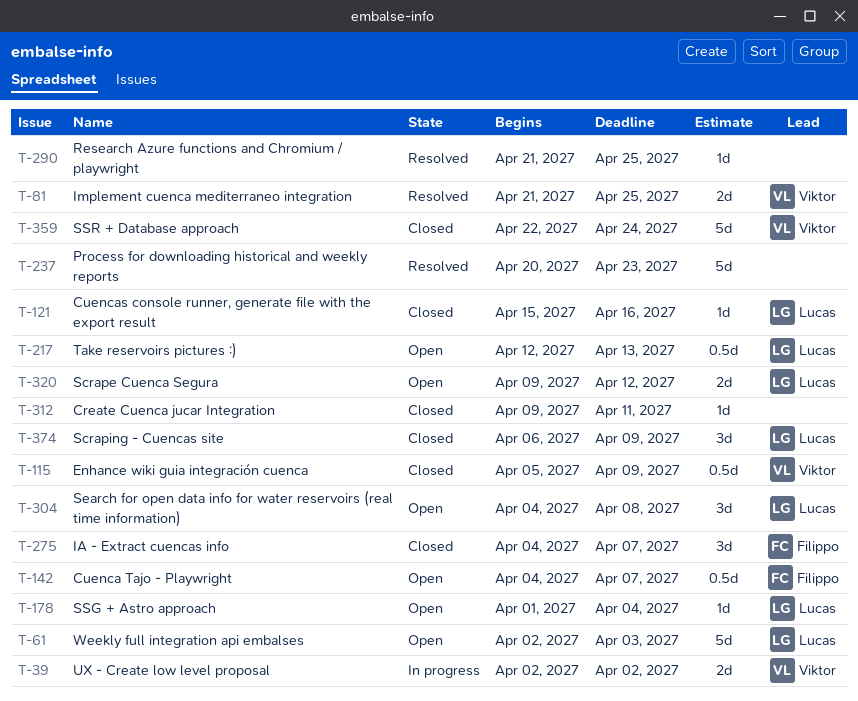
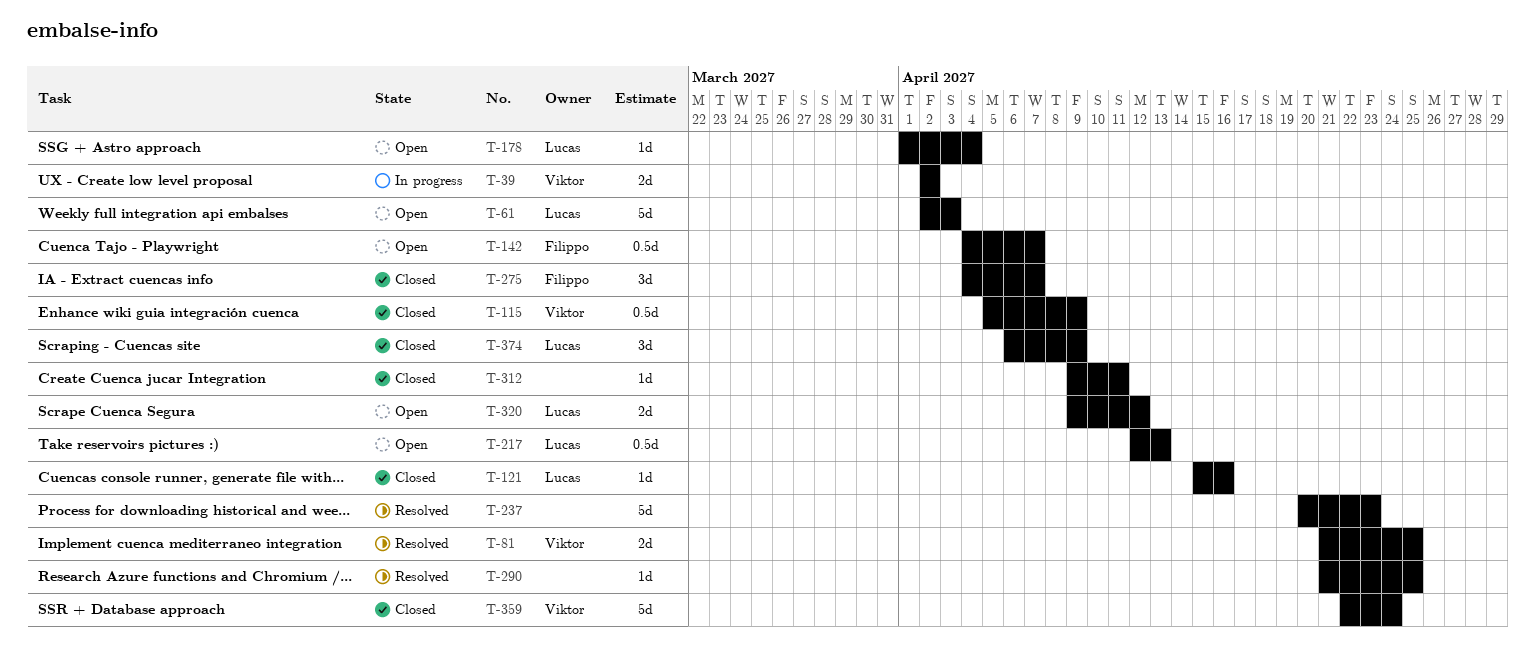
T-304: present -> none

